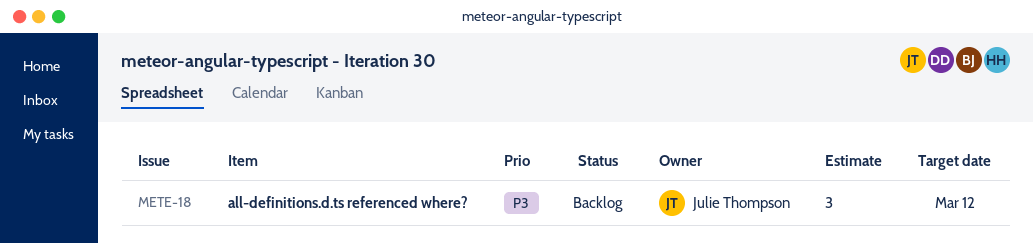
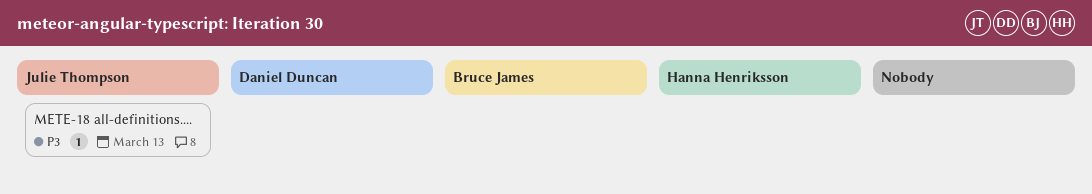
METE-18, estimate: 3 -> 1
METE-18, due: Mar 12 -> Mar 13

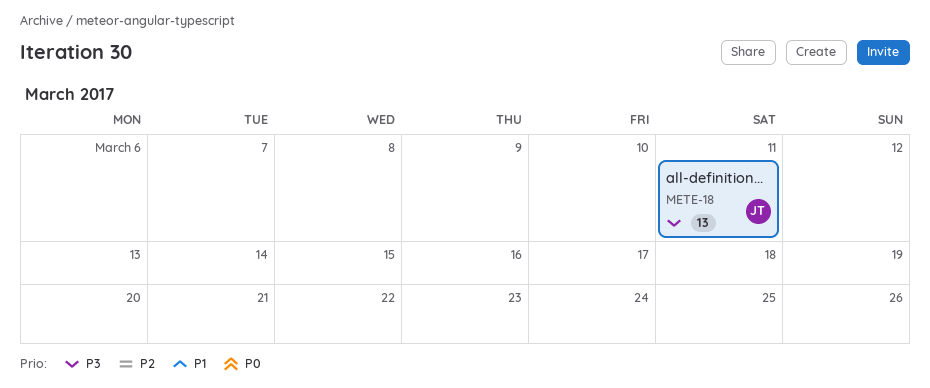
METE-18, estimate: 1 -> 13
METE-18, due: Mar 13 -> Mar 11

